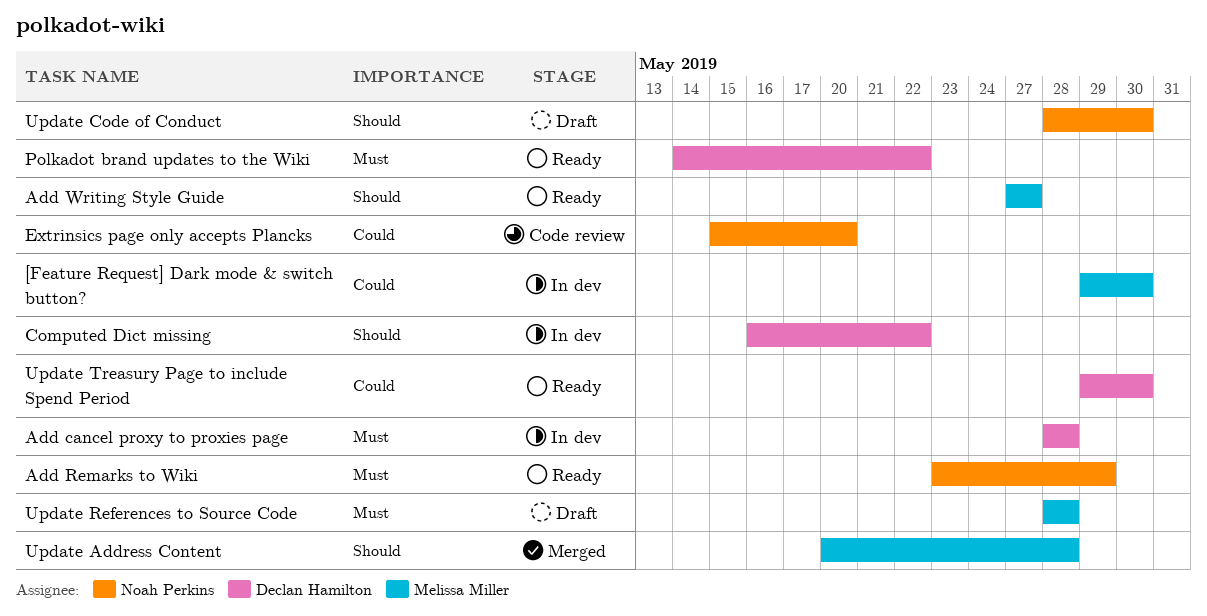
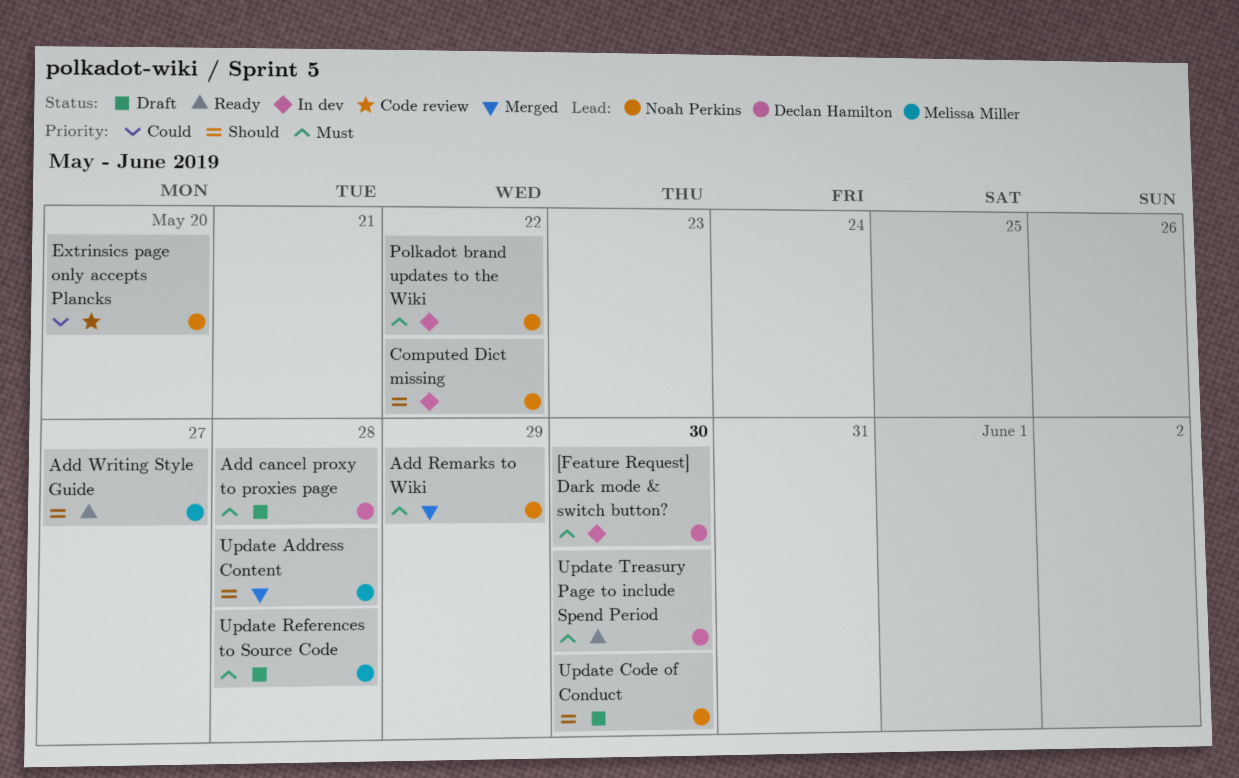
[Feature Request] Dark mode & switch button?, owner: Melissa Miller -> Declan Hamilton
[Feature Request] Dark mode & switch button?, priority: Could -> Must
Add cancel proxy to proxies page, status: In dev -> Draft
Add Remarks to Wiki, status: Ready -> Merged
Computed Dict missing, owner: Declan Hamilton -> Noah Perkins
Polkadot brand updates to the Wiki, status: Ready -> In dev
Polkadot brand updates to the Wiki, owner: Declan Hamilton -> Noah Perkins
Update Treasury Page to include Spend Period, priority: Could -> Must

